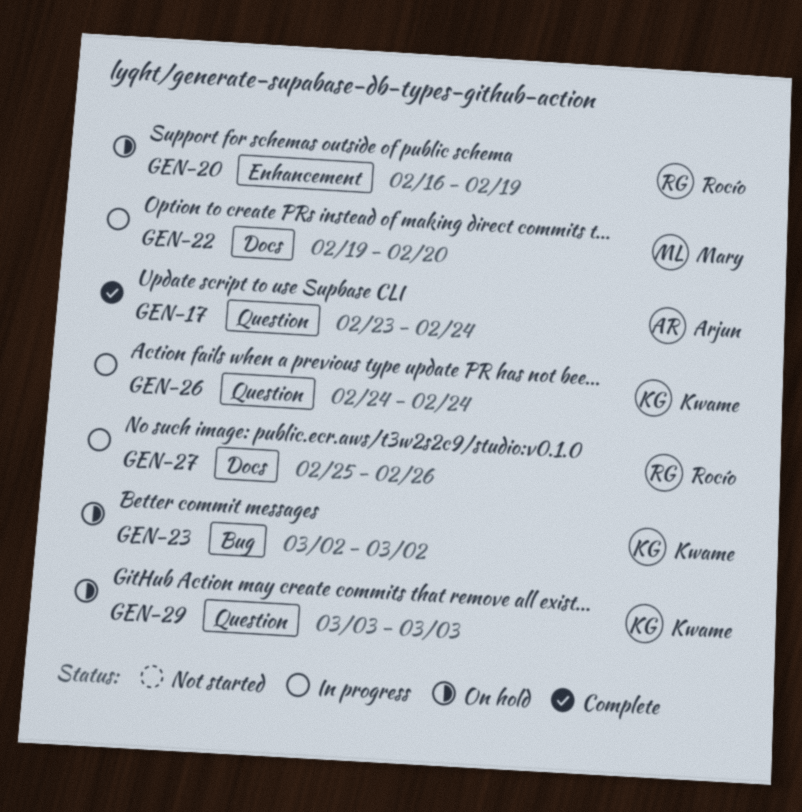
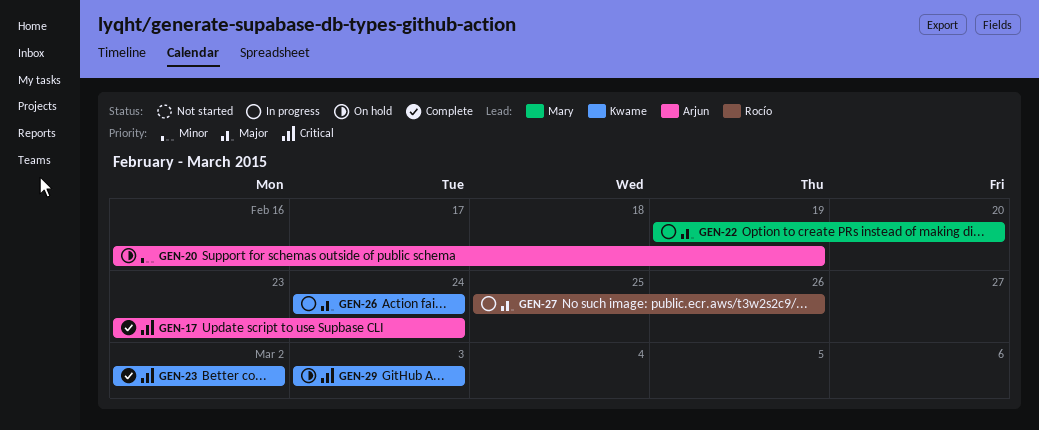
GEN-20, owner: Rocío -> Arjun
GEN-23, status: On hold -> Complete

